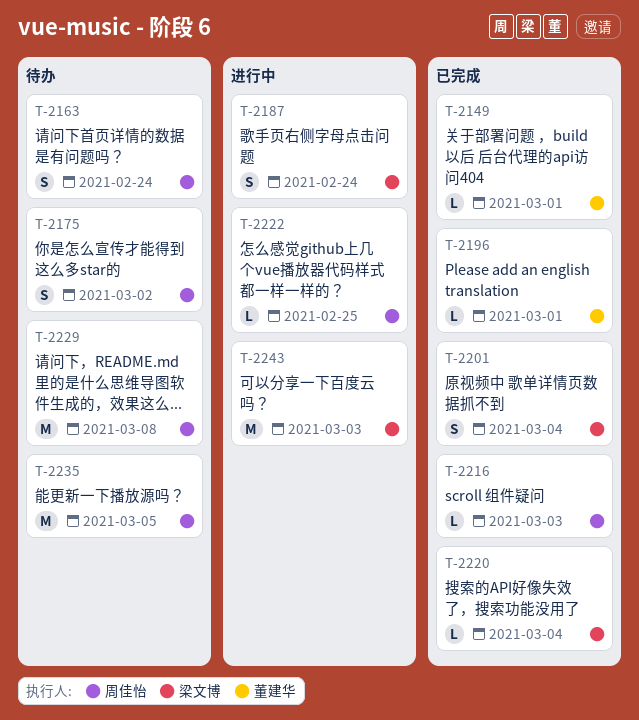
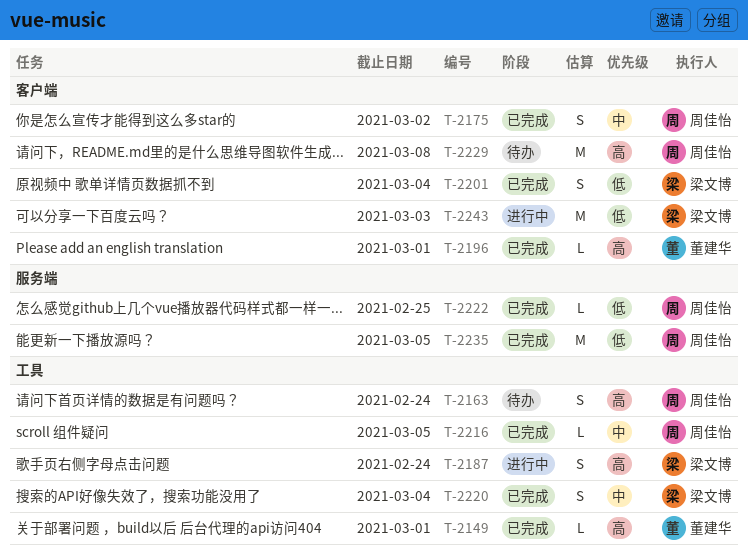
T-2175, status: 待办 -> 已完成
T-2216, due: Mar 3 -> Mar 5
T-2220, estimate: L -> S
T-2222, status: 进行中 -> 已完成
T-2235, status: 待办 -> 已完成

